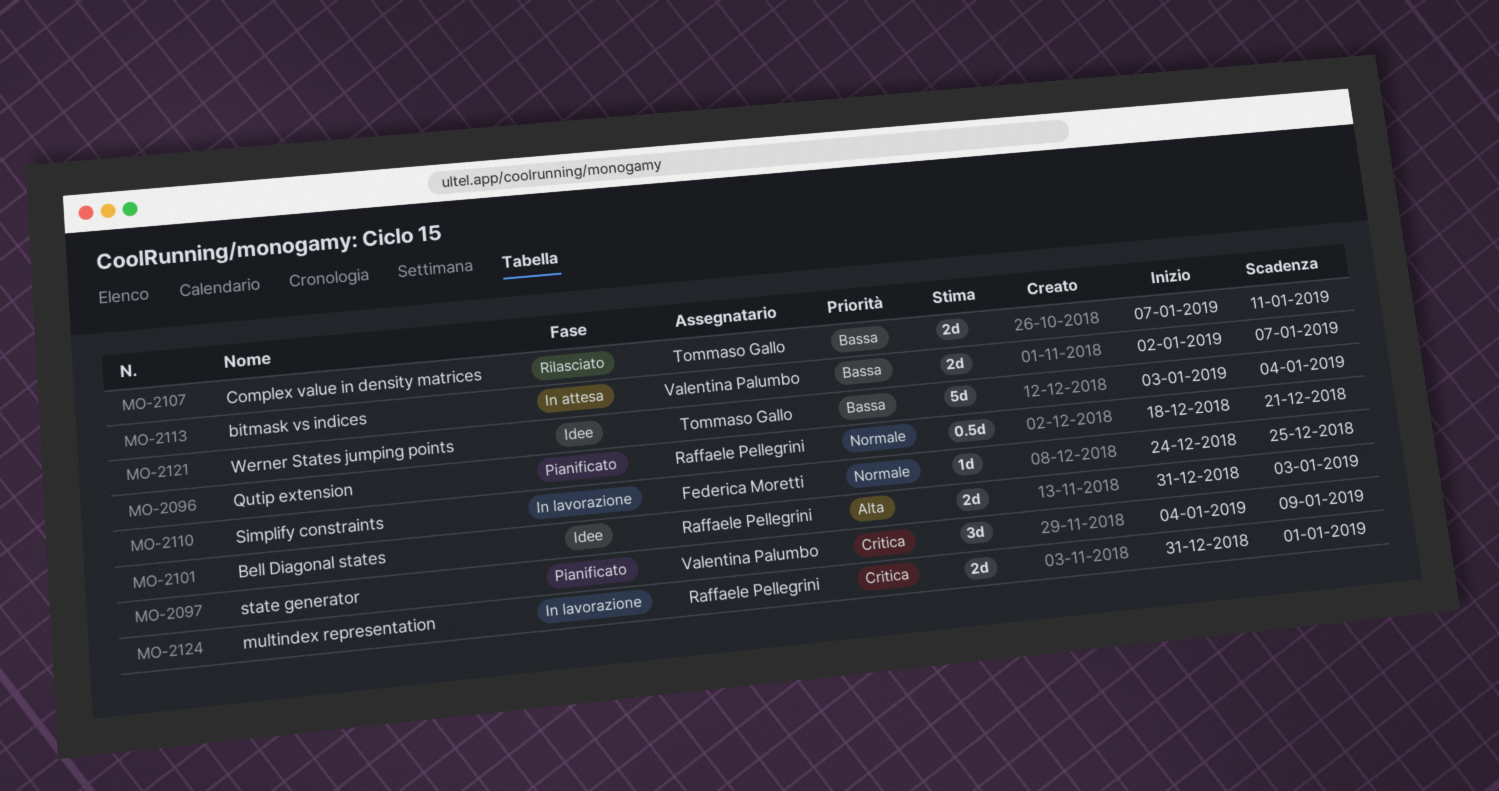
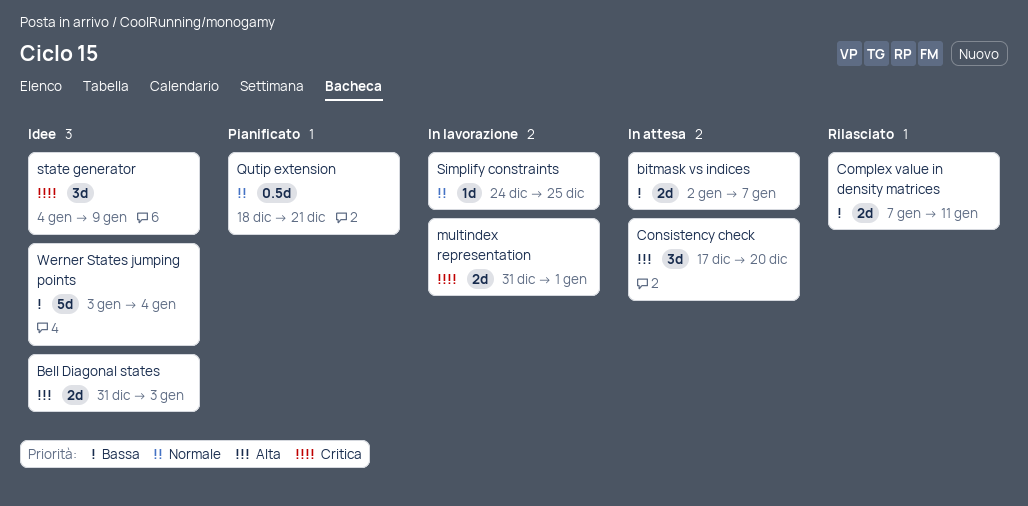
Consistency check: none -> present
state generator, status: Pianificato -> Idee

